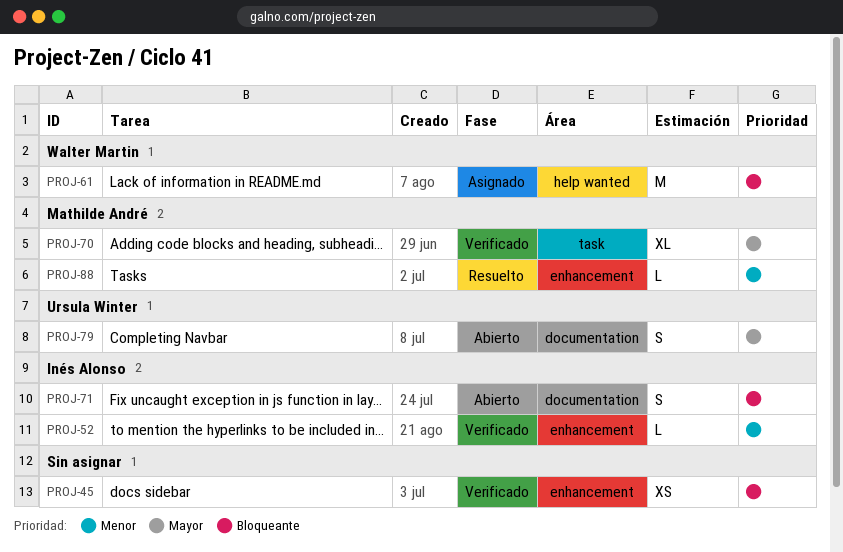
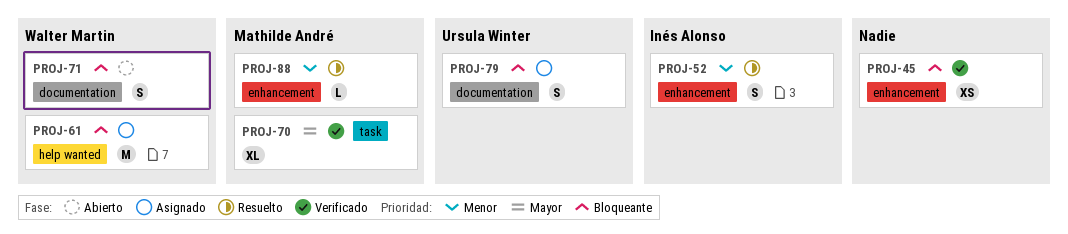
PROJ-52, status: Verificado -> Resuelto
PROJ-52, estimate: L -> S
PROJ-71, owner: Inés Alonso -> Walter Martin
PROJ-79, status: Abierto -> Asignado
PROJ-79, priority: Mayor -> Bloqueante

